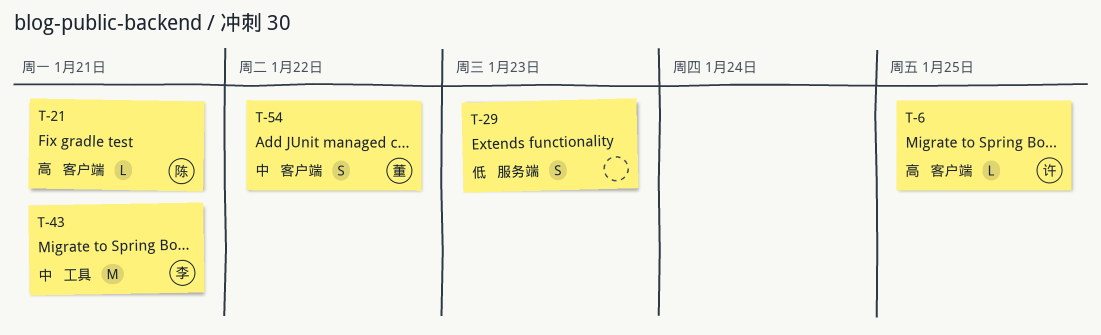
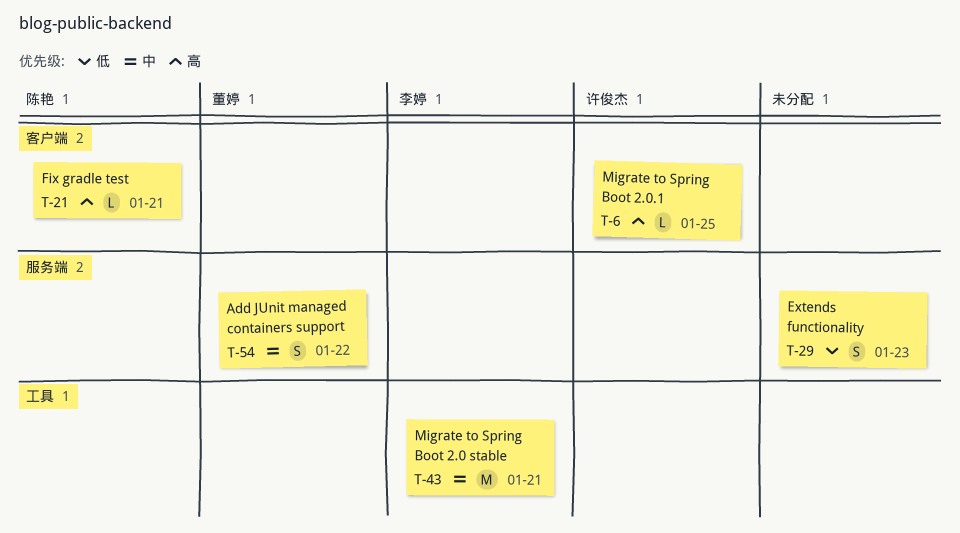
T-54, label: 客户端 -> 服务端

